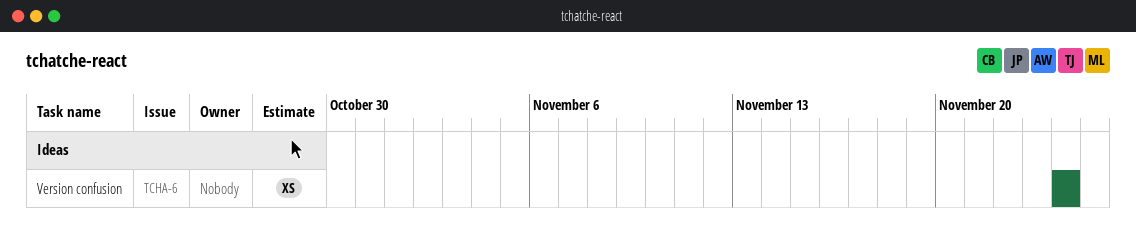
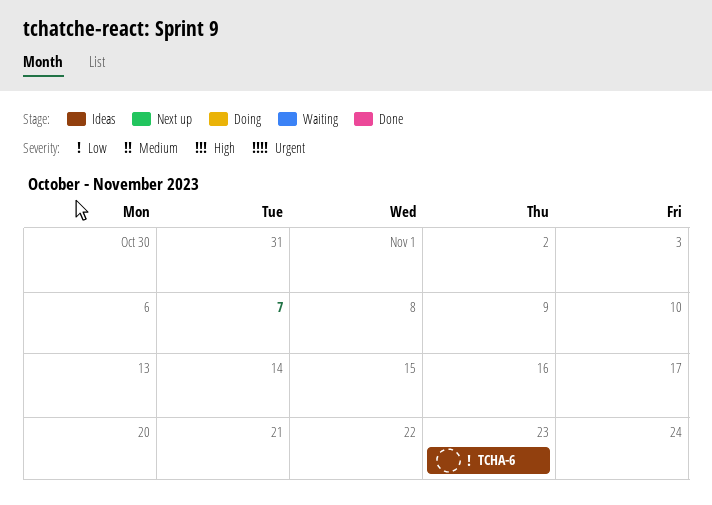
TCHA-6, start: Nov 24 -> Nov 23
TCHA-6, due: Nov 24 -> Nov 23

